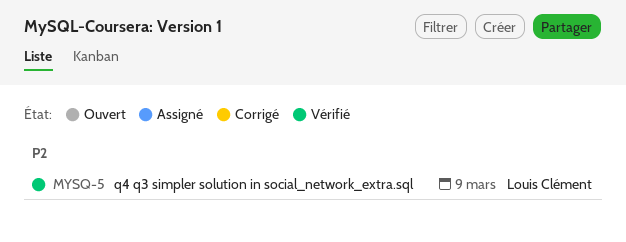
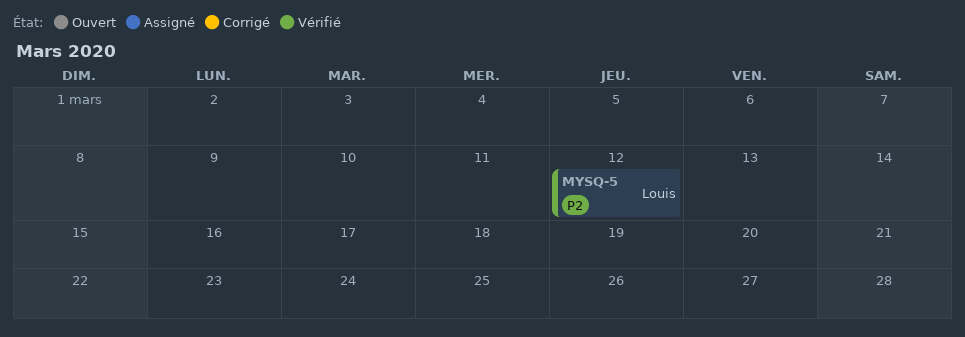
MYSQ-5, due: Mar 9 -> Mar 12

